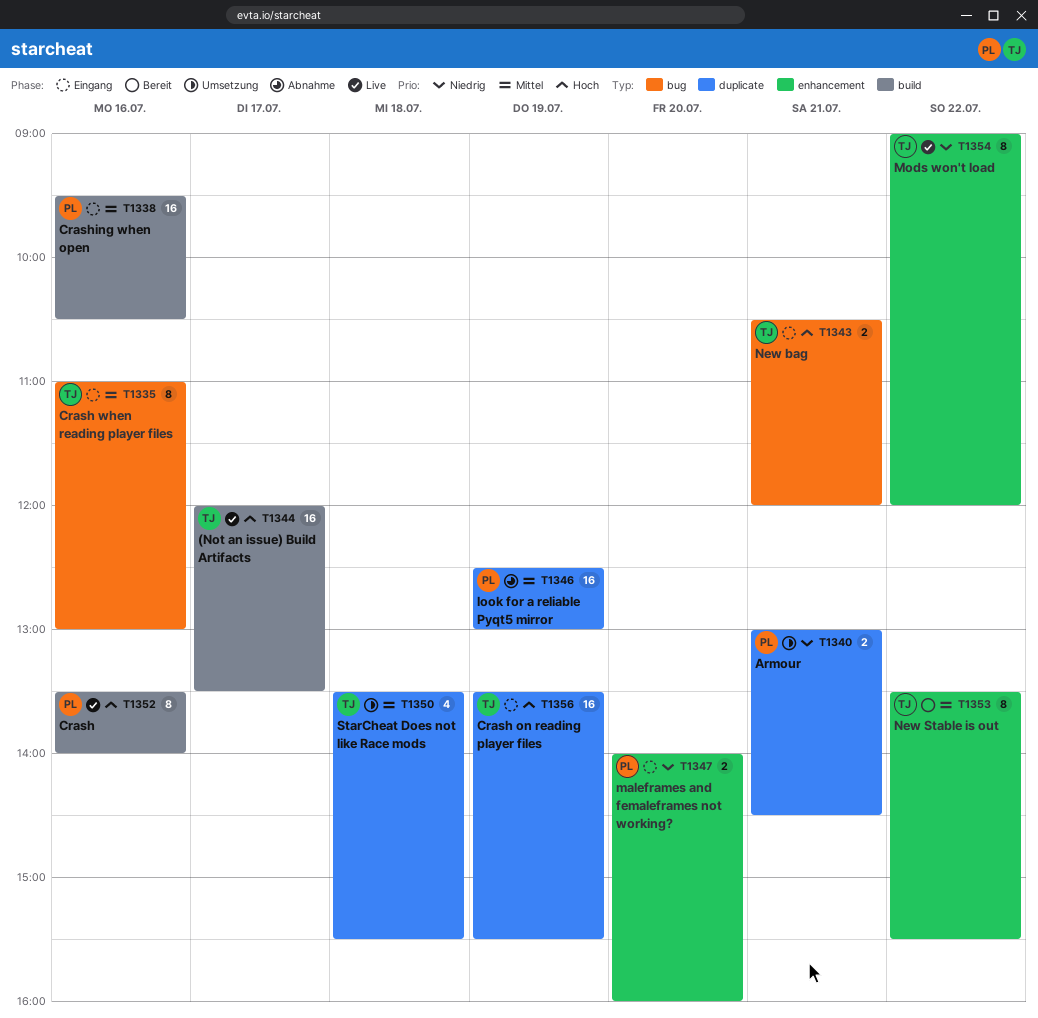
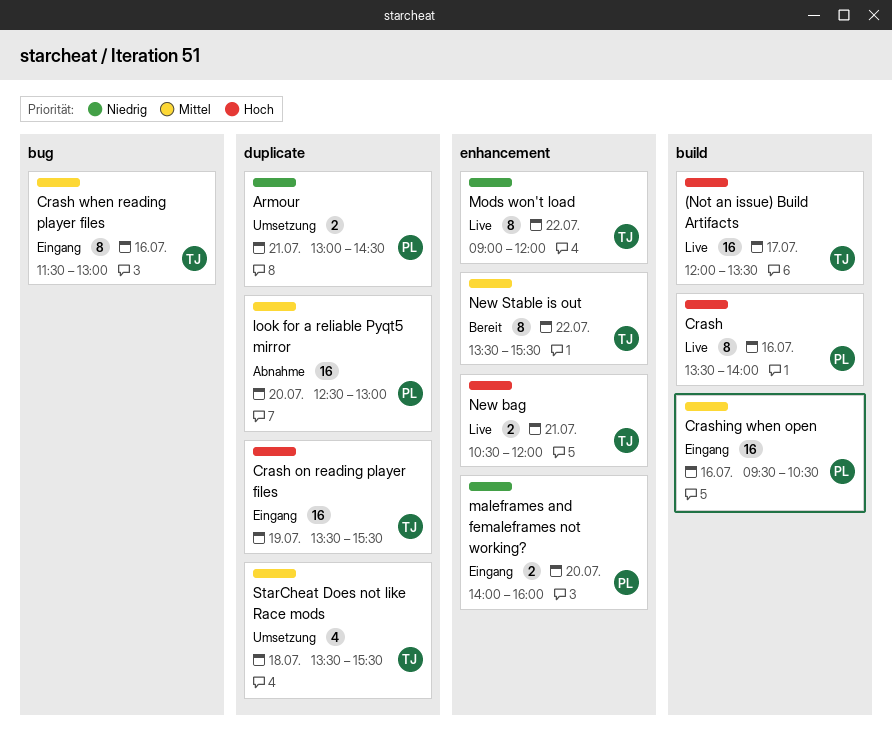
Crash when reading player files, begins: 11:00 -> 11:30
look for a reliable Pyqt5 mirror, day: Jul 19 -> Jul 20
New bag, status: Eingang -> Live
New bag, label: bug -> enhancement

